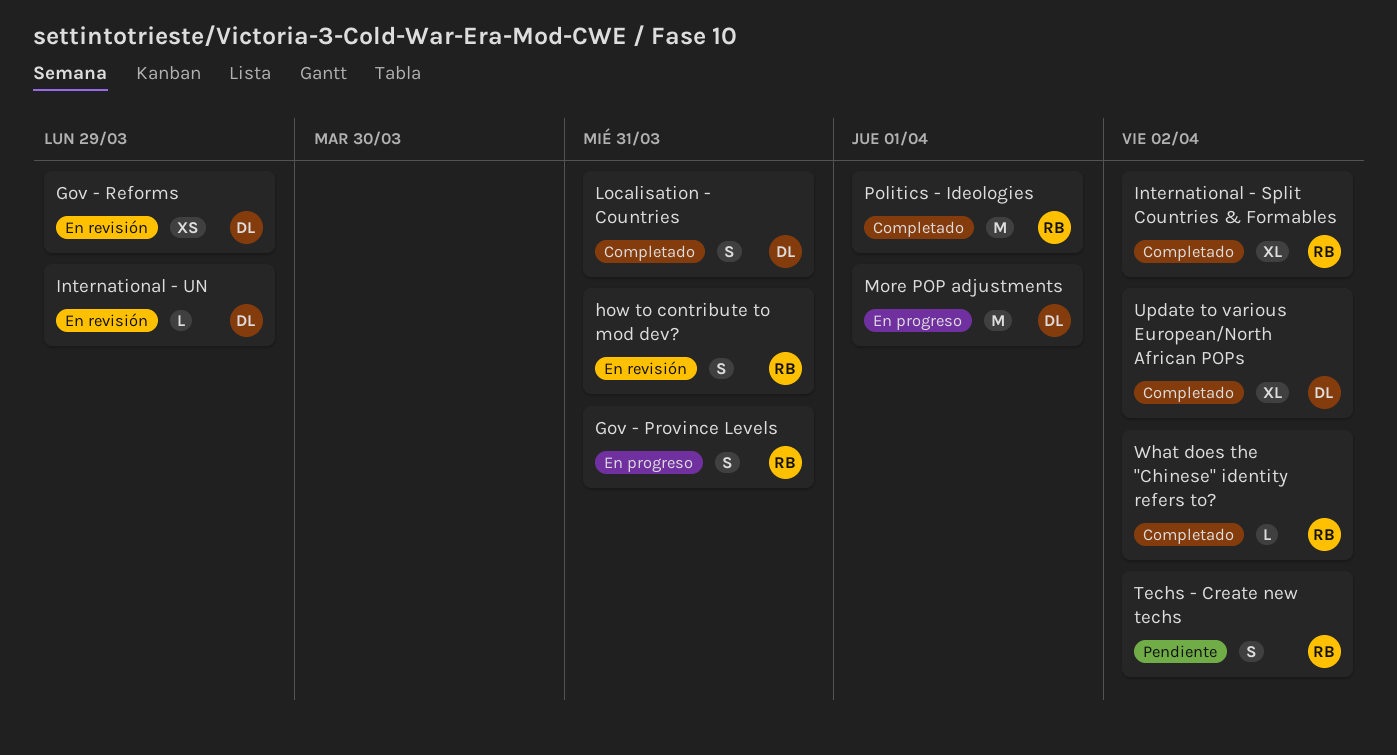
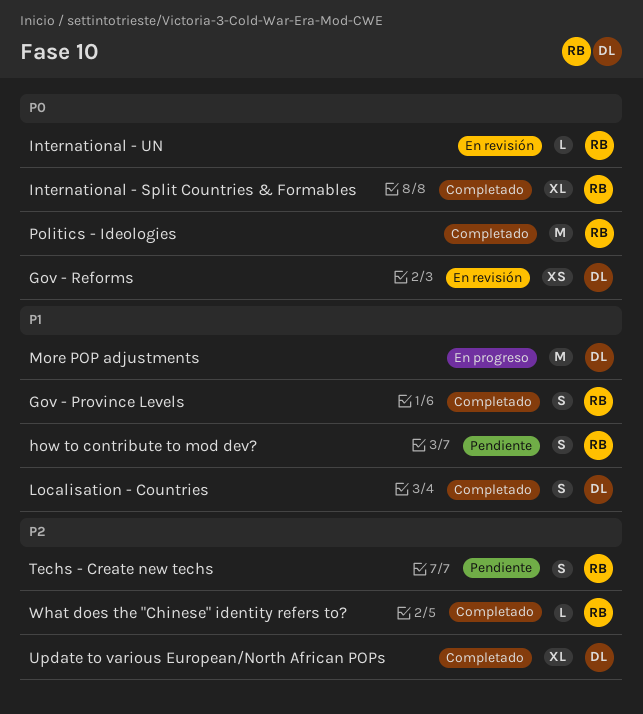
Gov - Province Levels, status: En progreso -> Completado
how to contribute to mod dev?, status: En revisión -> Pendiente
International - UN, owner: DL -> RB

